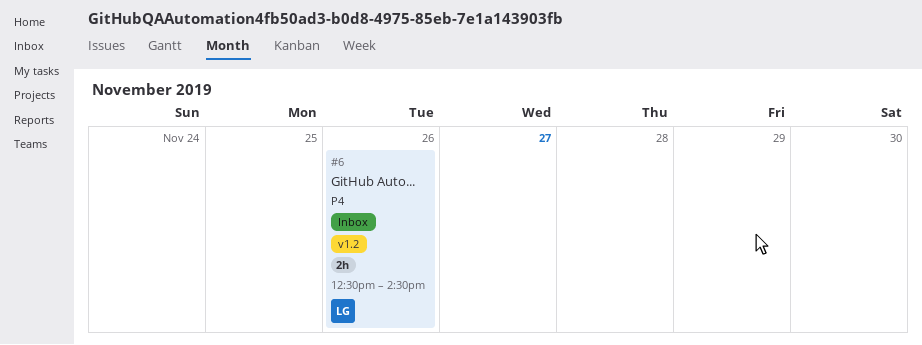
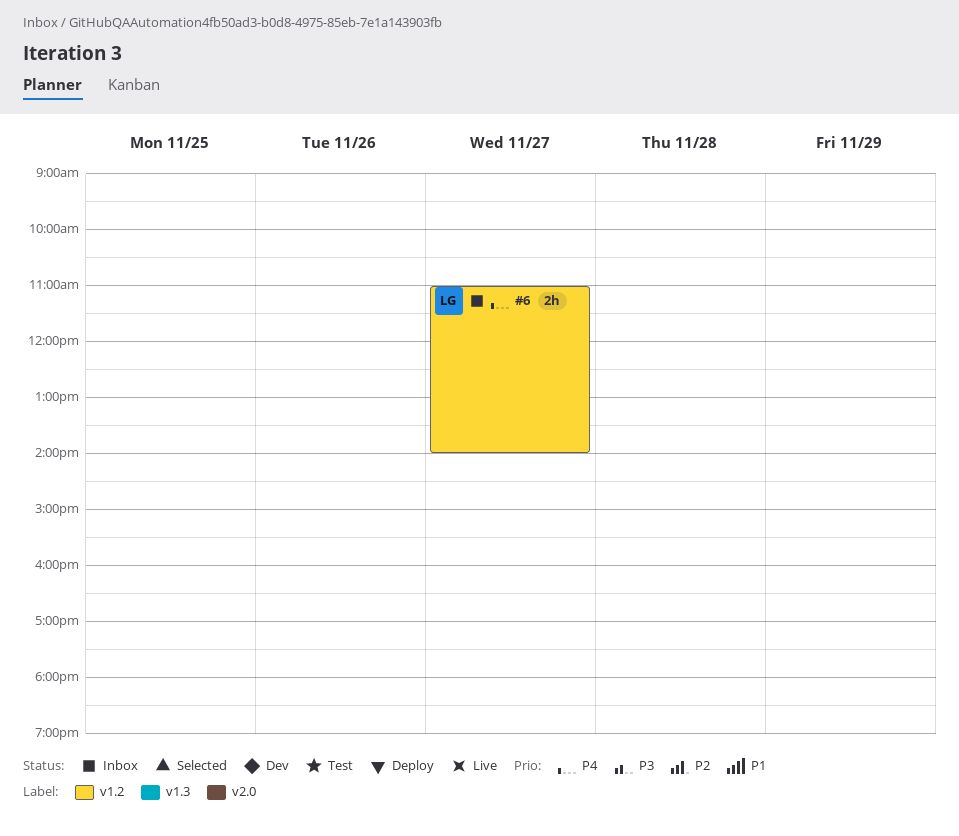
#6, day: Nov 26 -> Nov 27
#6, begins: 12:30 -> 11:00
#6, ends: 14:30 -> 14:00

